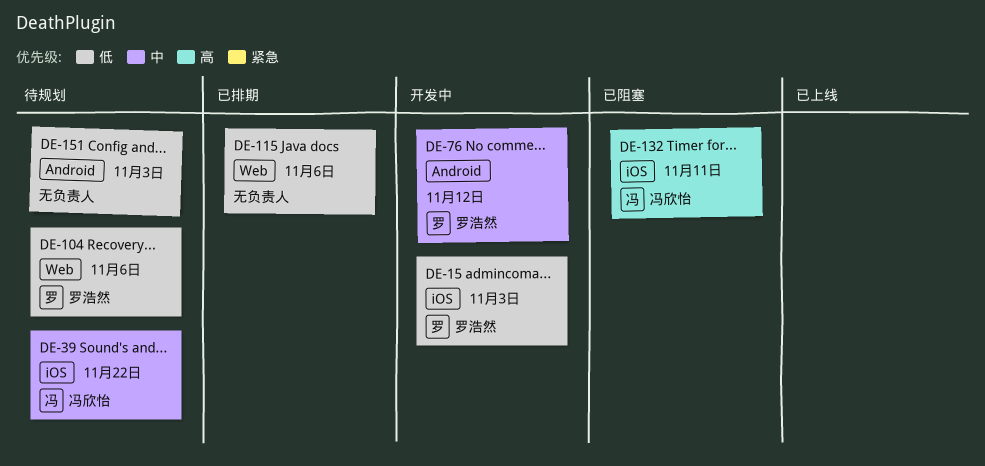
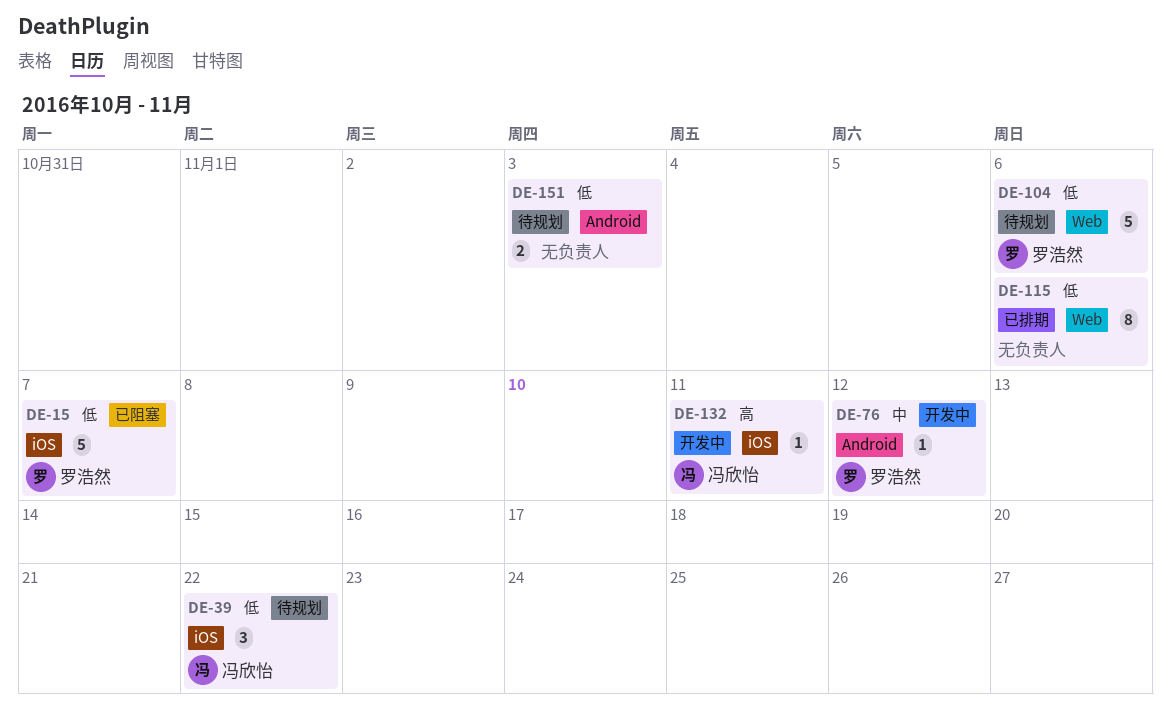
DE-15, status: 开发中 -> 已阻塞
DE-15, due: Nov 3 -> Nov 7
DE-39, priority: 中 -> 低
DE-132, status: 已阻塞 -> 开发中

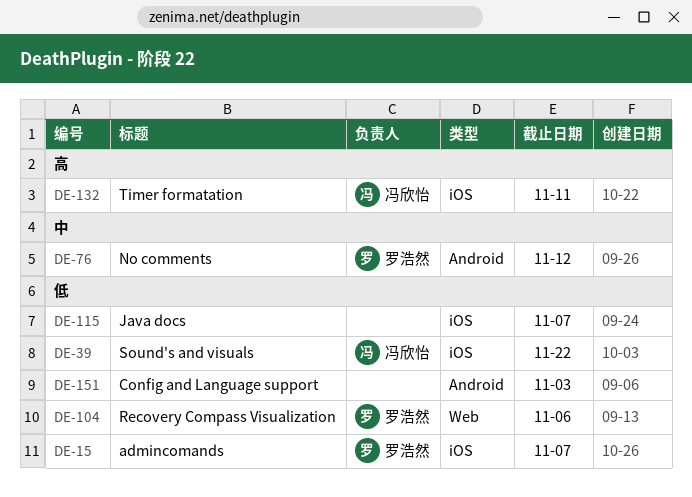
DE-115, label: Web -> iOS
DE-115, due: Nov 6 -> Nov 7

